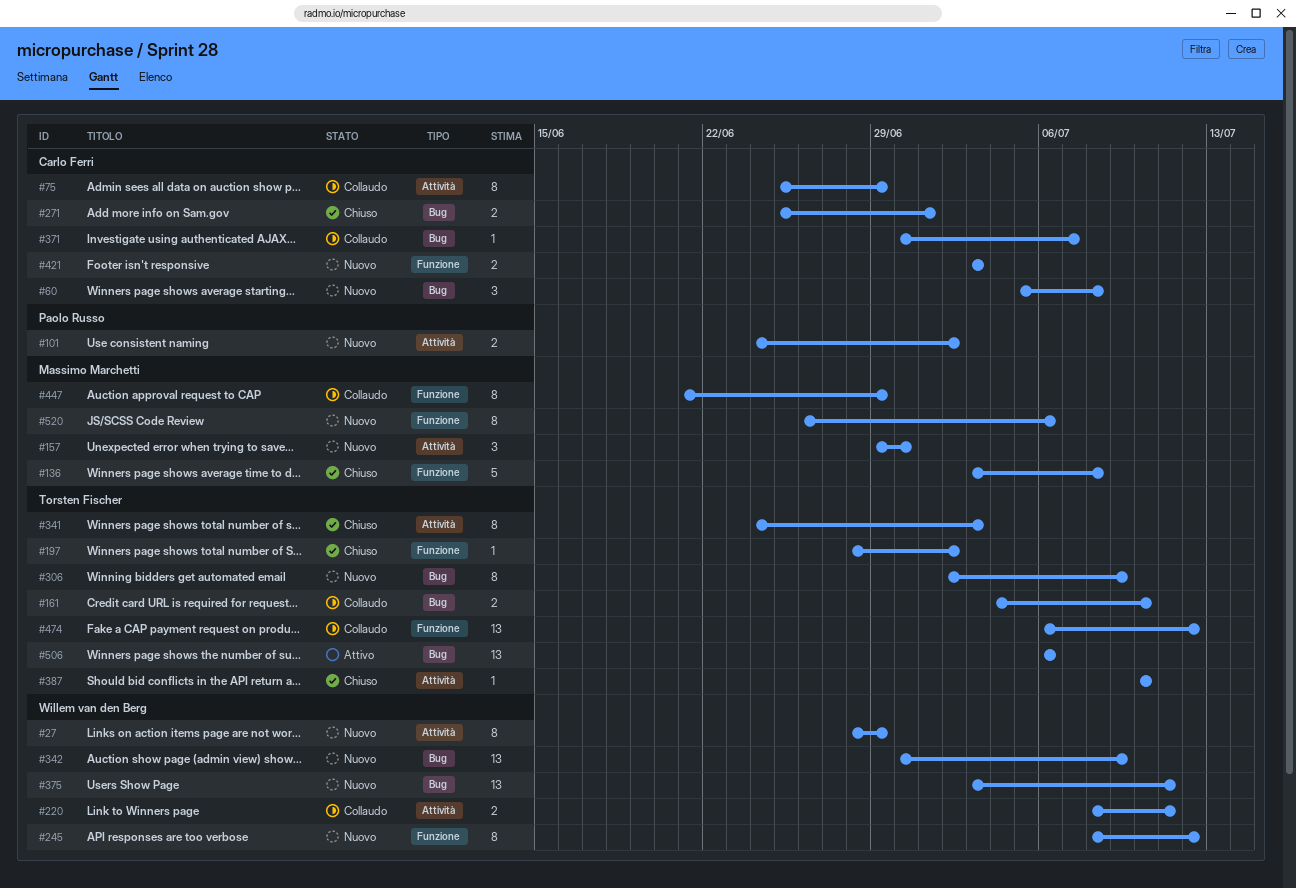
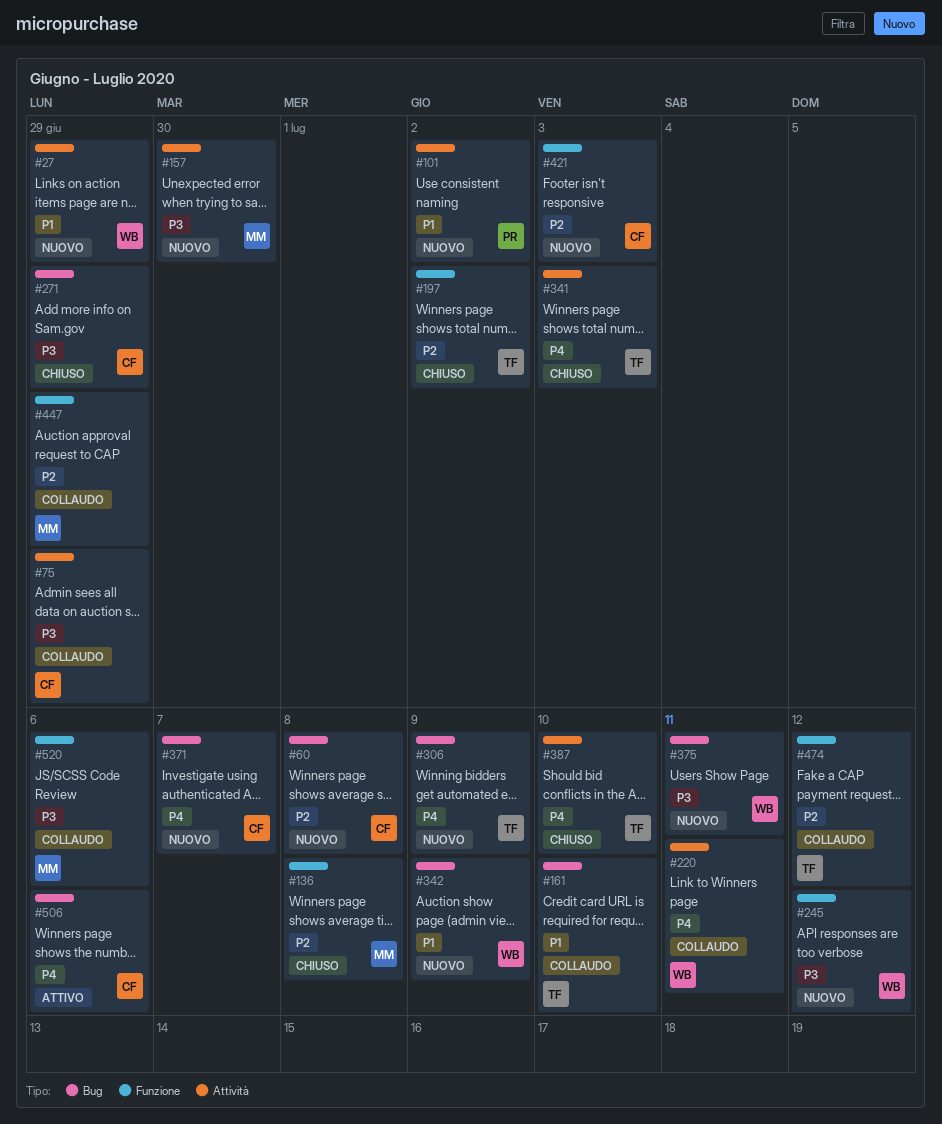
#271, due: Jul 1 -> Jun 29
#371, status: Collaudo -> Nuovo
#506, owner: Torsten Fischer -> Carlo Ferri
#520, status: Nuovo -> Collaudo

